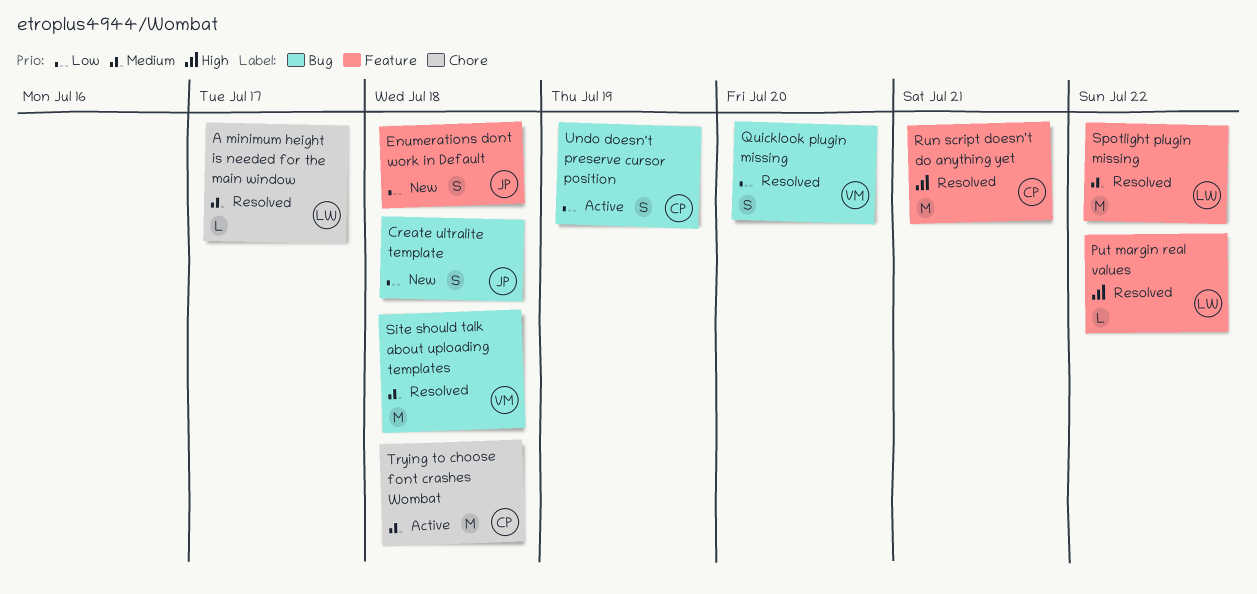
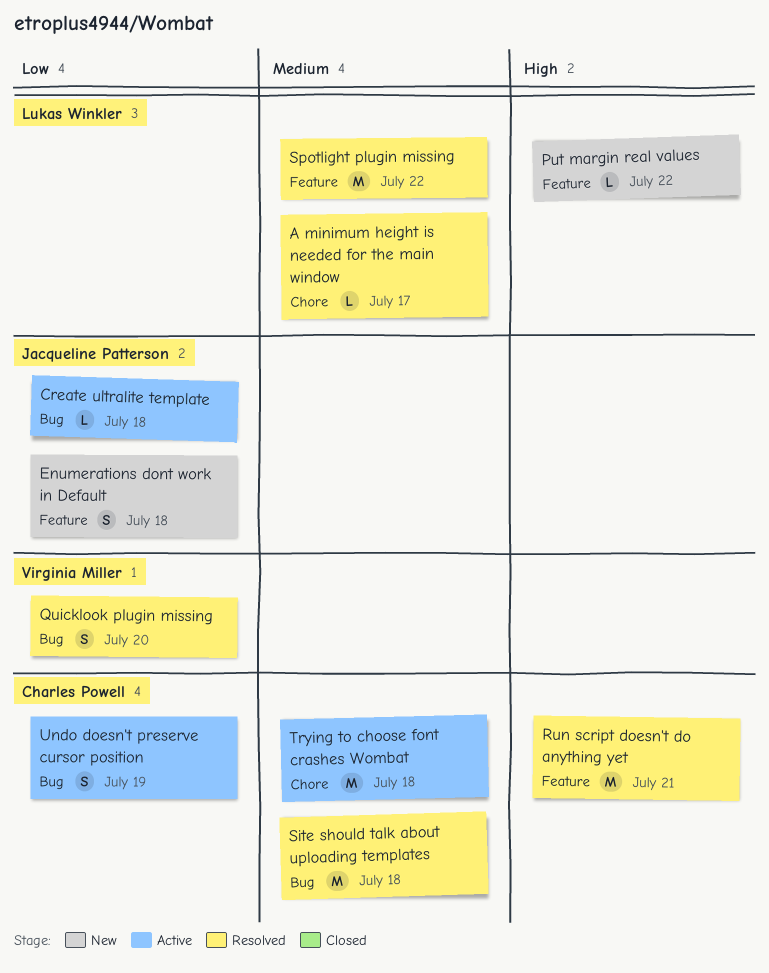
Create ultralite template, status: New -> Active
Create ultralite template, estimate: S -> L
Put margin real values, status: Resolved -> New
Site should talk about uploading templates, owner: Virginia Miller -> Charles Powell

